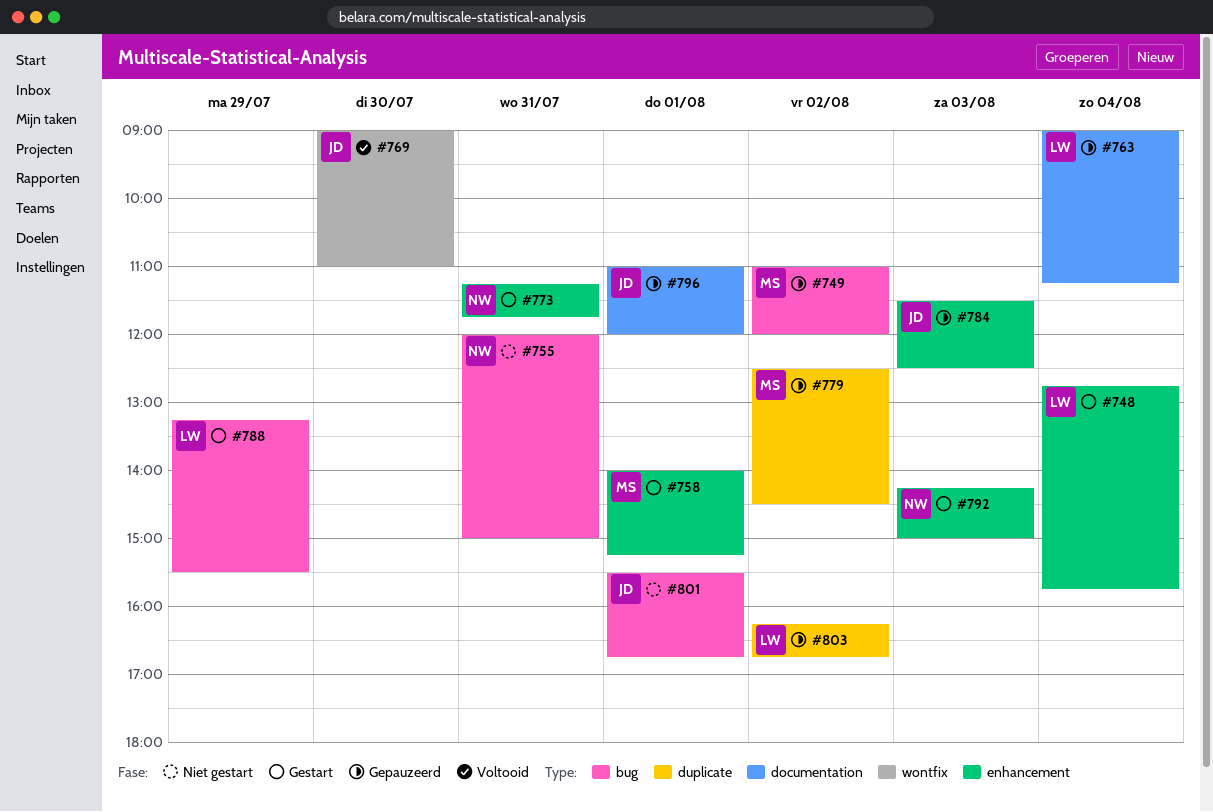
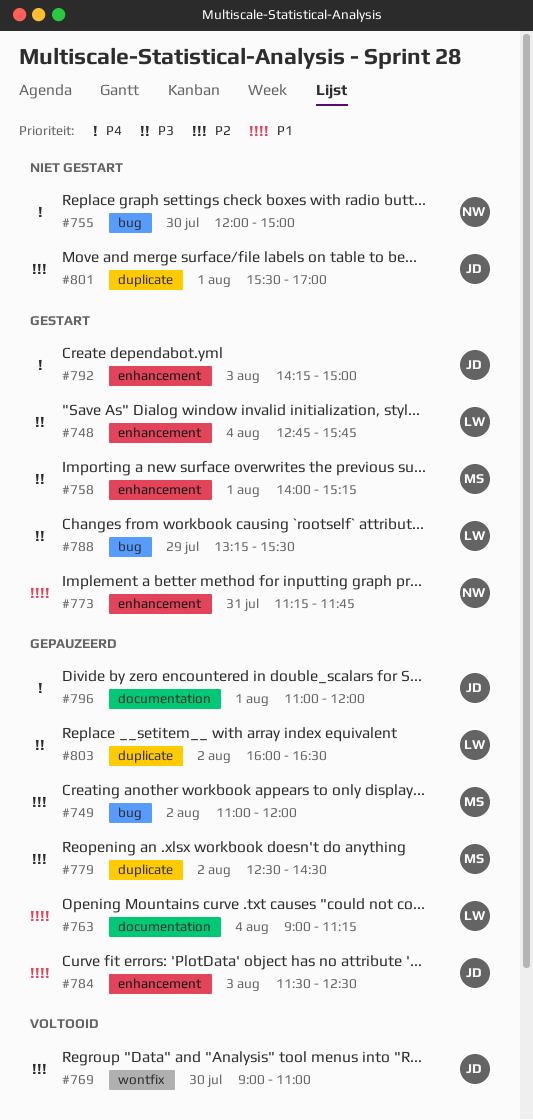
#755, day: Jul 31 -> Jul 30
#792, owner: NW -> JD
#801, label: bug -> duplicate
#801, ends: 16:45 -> 17:00
#803, begins: 16:15 -> 16:00
#803, ends: 16:45 -> 16:30

